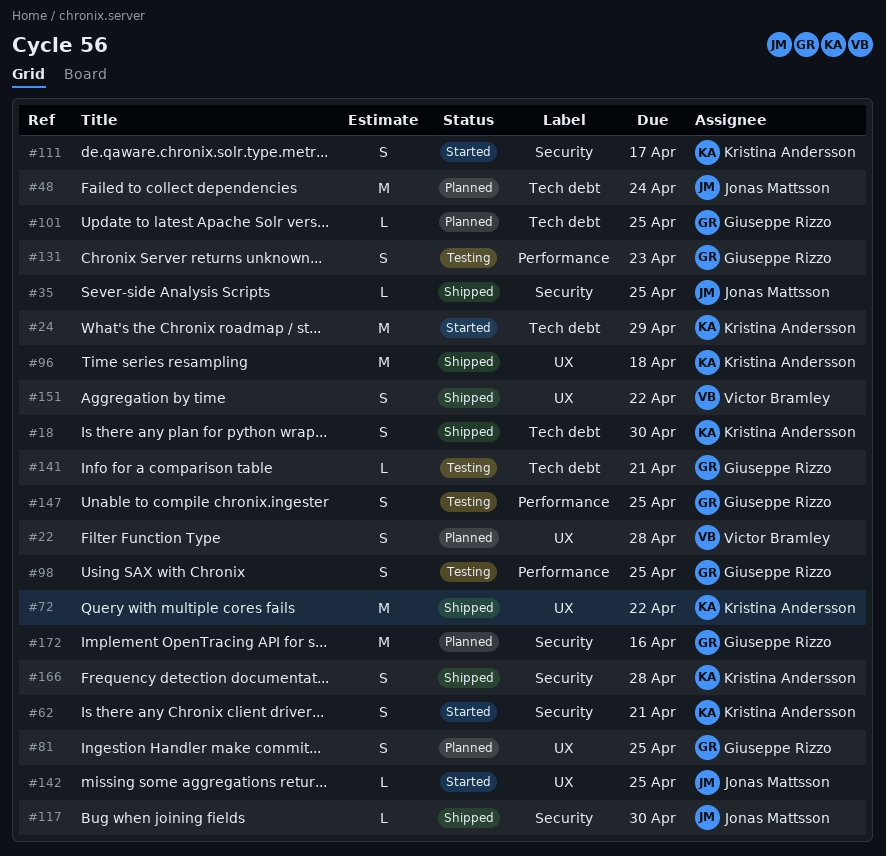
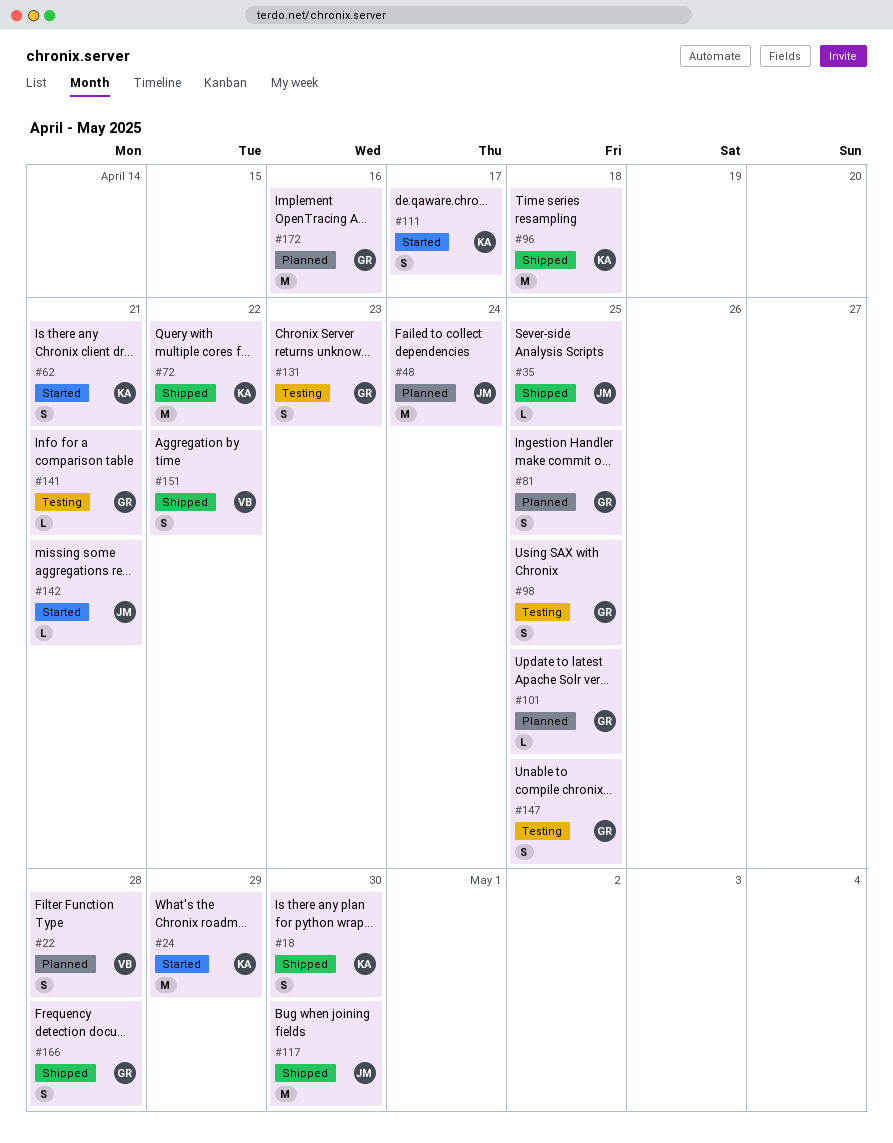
#117, estimate: L -> M
#142, due: Apr 25 -> Apr 21
#166, owner: Kristina Andersson -> Giuseppe Rizzo

